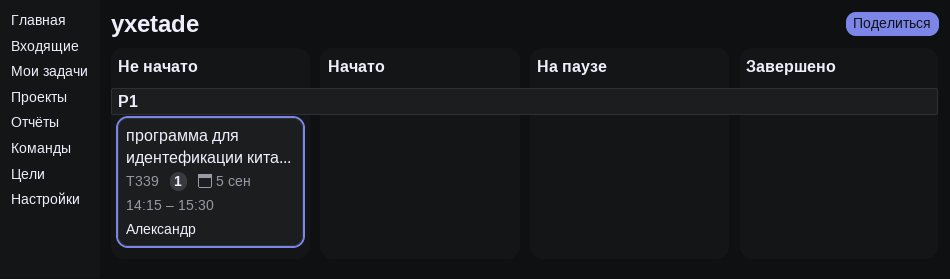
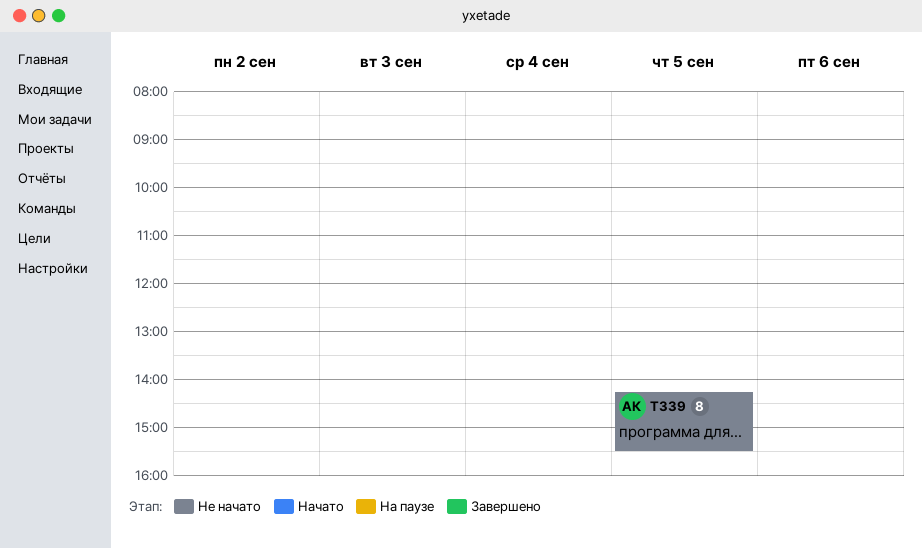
T339, estimate: 1 -> 8

